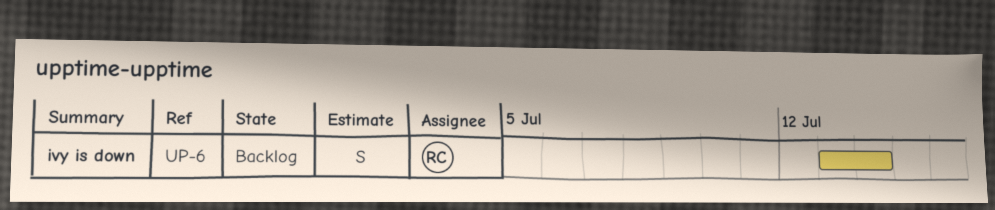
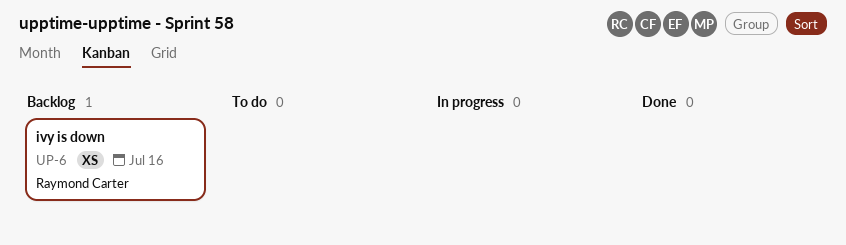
UP-6, estimate: S -> XS
UP-6, due: Jul 14 -> Jul 16

